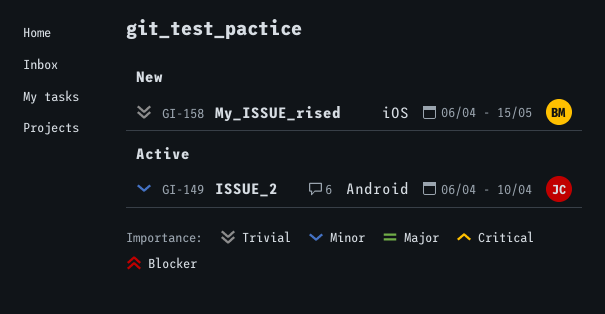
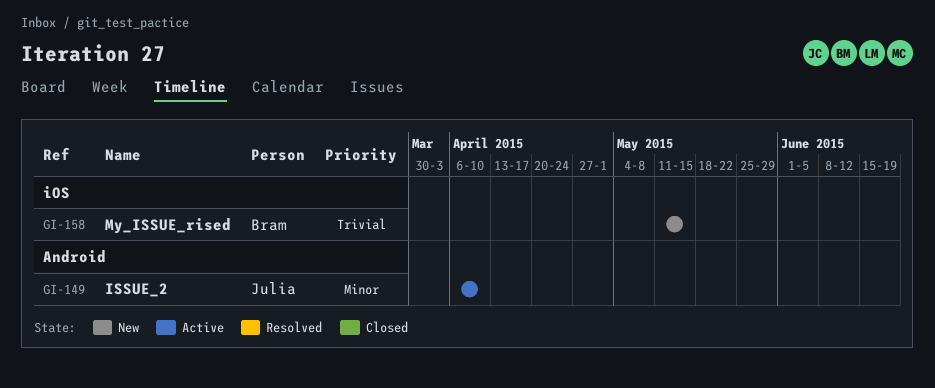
GI-158, start: Apr 6 -> May 11

